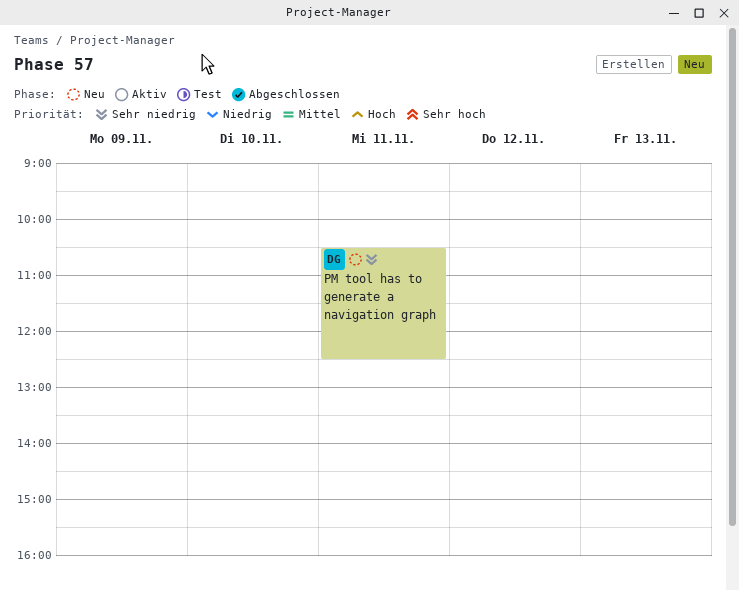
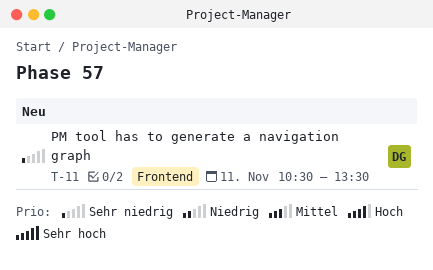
PM tool has to generate a navigation graph, ends: 12:30 -> 13:30

